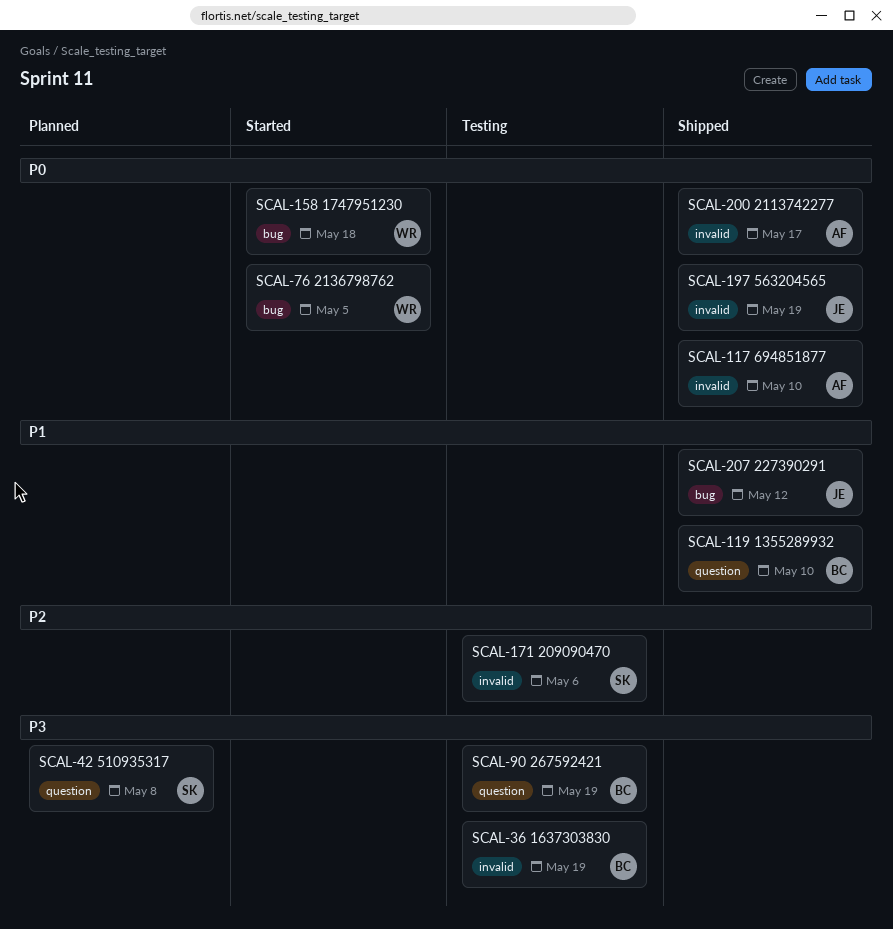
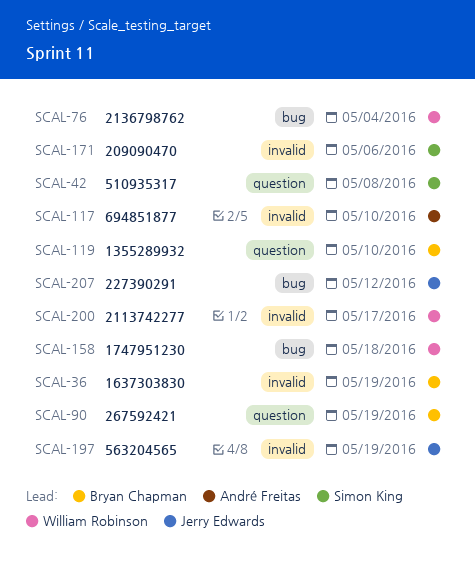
SCAL-76, due: May 5 -> May 4
SCAL-200, owner: André Freitas -> William Robinson

